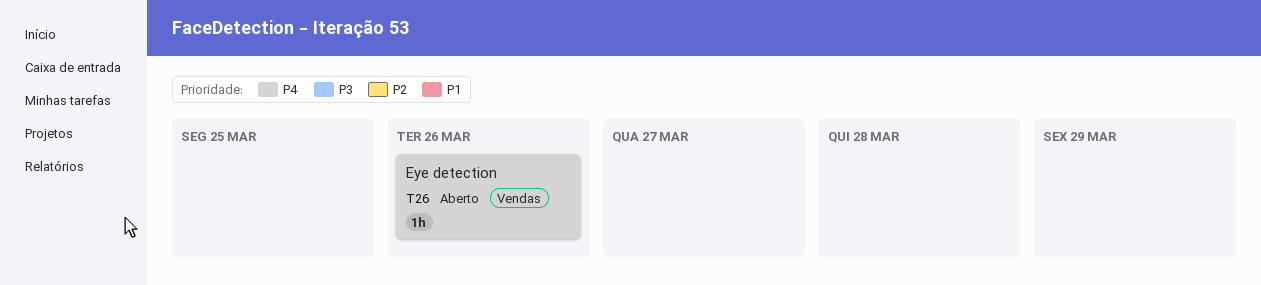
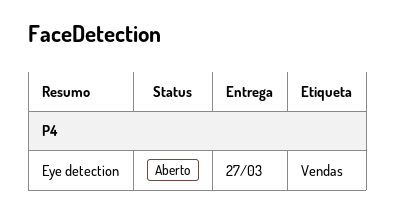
Eye detection, due: Mar 26 -> Mar 27

